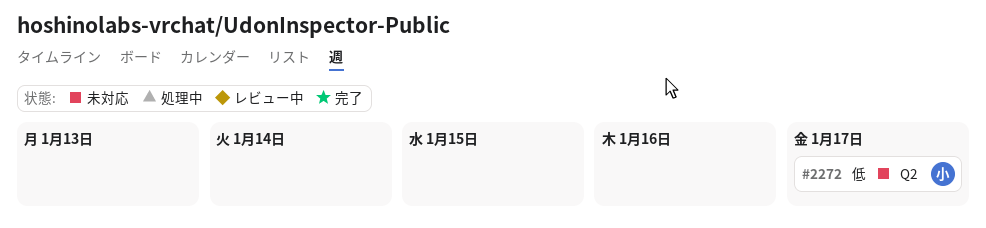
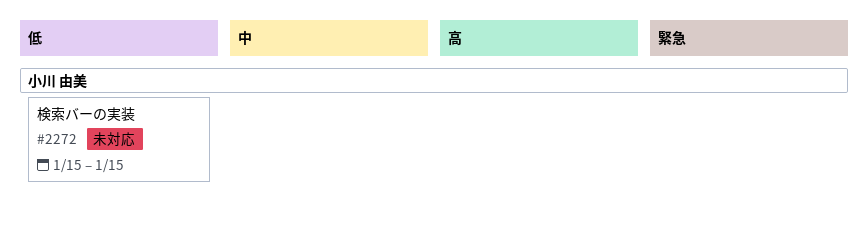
#2272, due: Jan 17 -> Jan 15

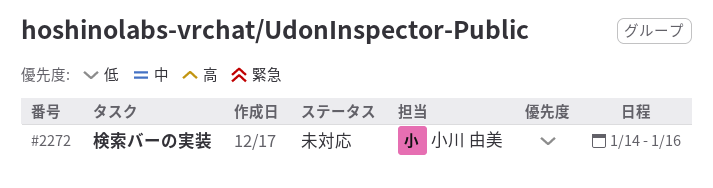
#2272, start: Jan 15 -> Jan 14
#2272, due: Jan 15 -> Jan 16

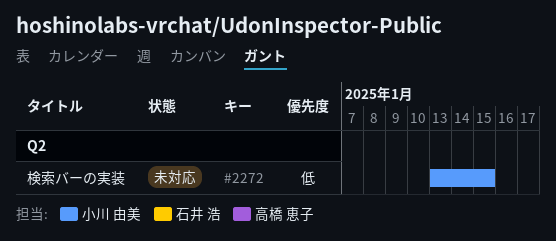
#2272, start: Jan 14 -> Jan 13
#2272, due: Jan 16 -> Jan 15

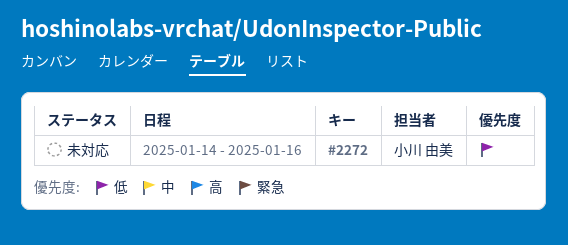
#2272, start: Jan 13 -> Jan 14
#2272, due: Jan 15 -> Jan 16

